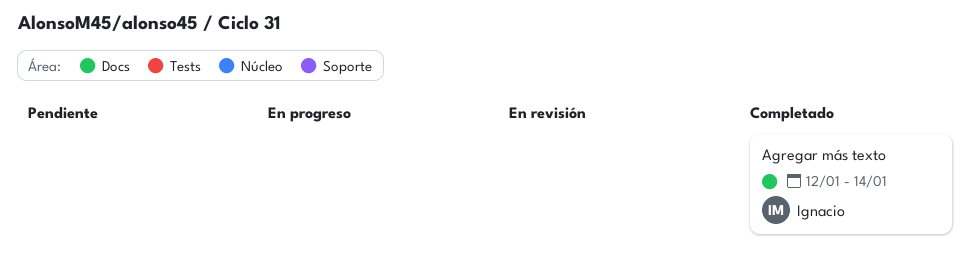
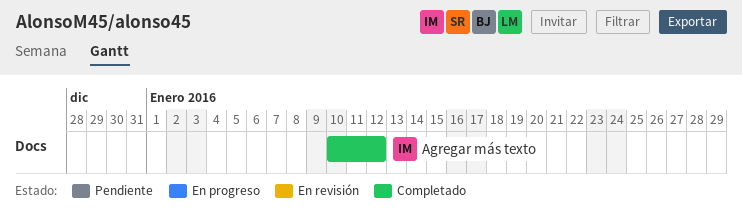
Agregar más texto, start: Jan 12 -> Jan 10
Agregar más texto, due: Jan 14 -> Jan 12

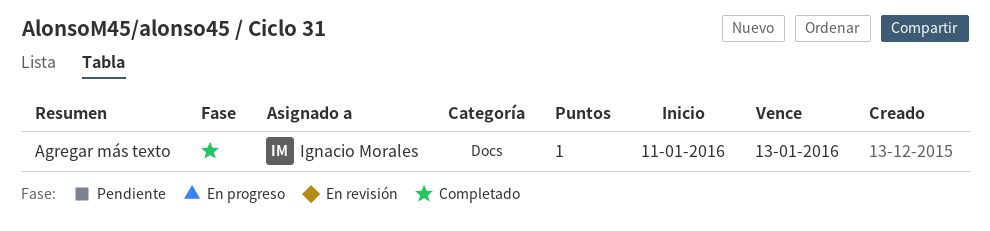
Agregar más texto, start: Jan 10 -> Jan 11
Agregar más texto, due: Jan 12 -> Jan 13

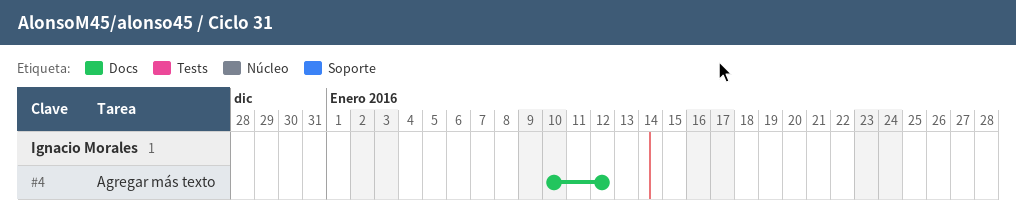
Agregar más texto, start: Jan 11 -> Jan 10
Agregar más texto, due: Jan 13 -> Jan 12

